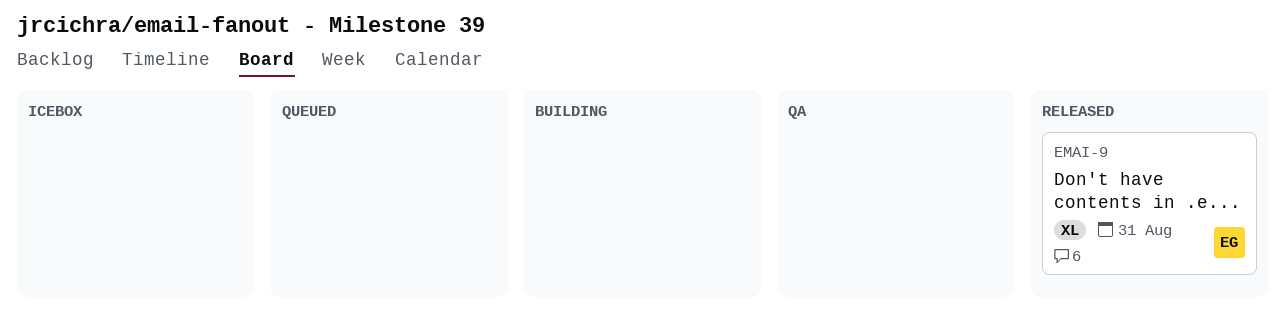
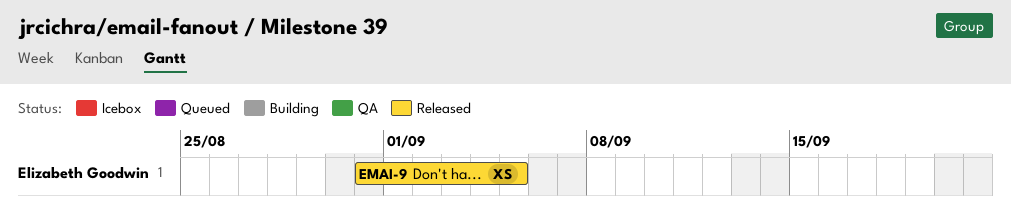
EMAI-9, estimate: XL -> XS
EMAI-9, due: Aug 31 -> Sep 5

